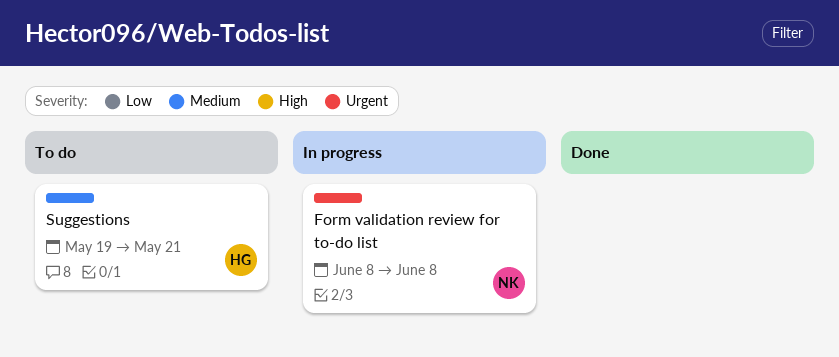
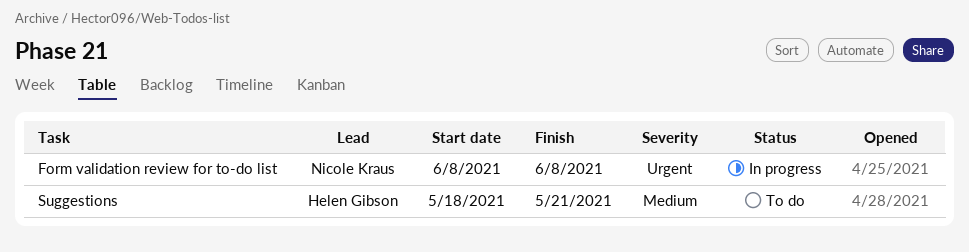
Suggestions, start: May 19 -> May 18

